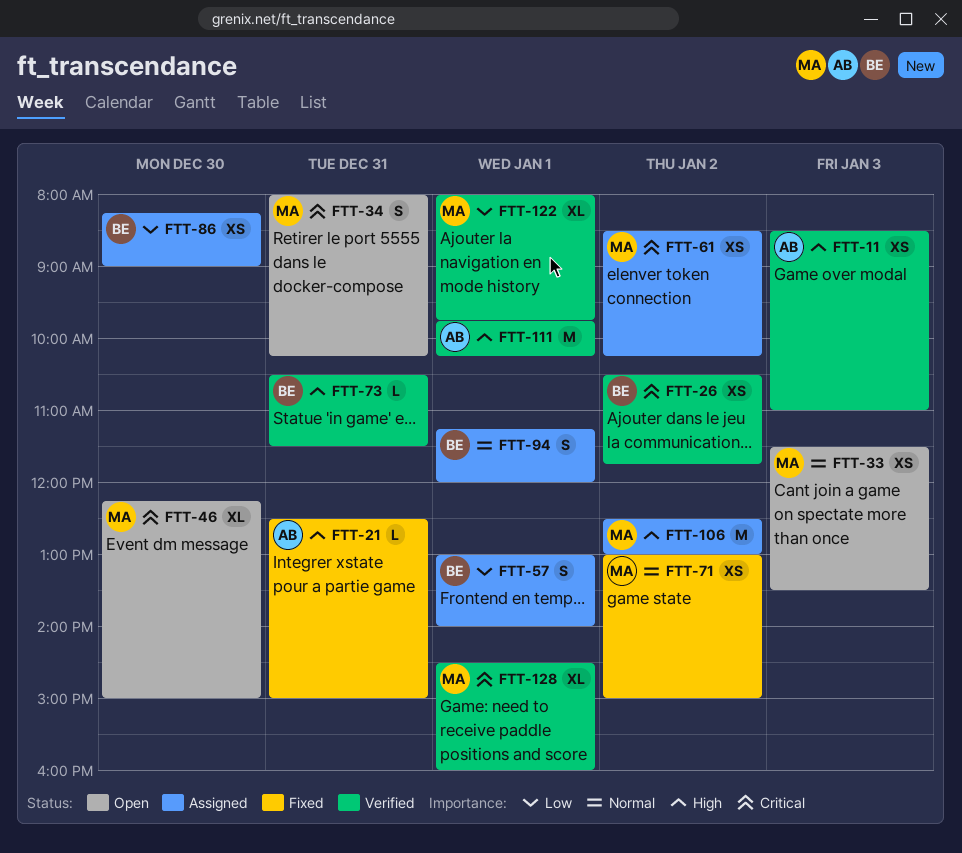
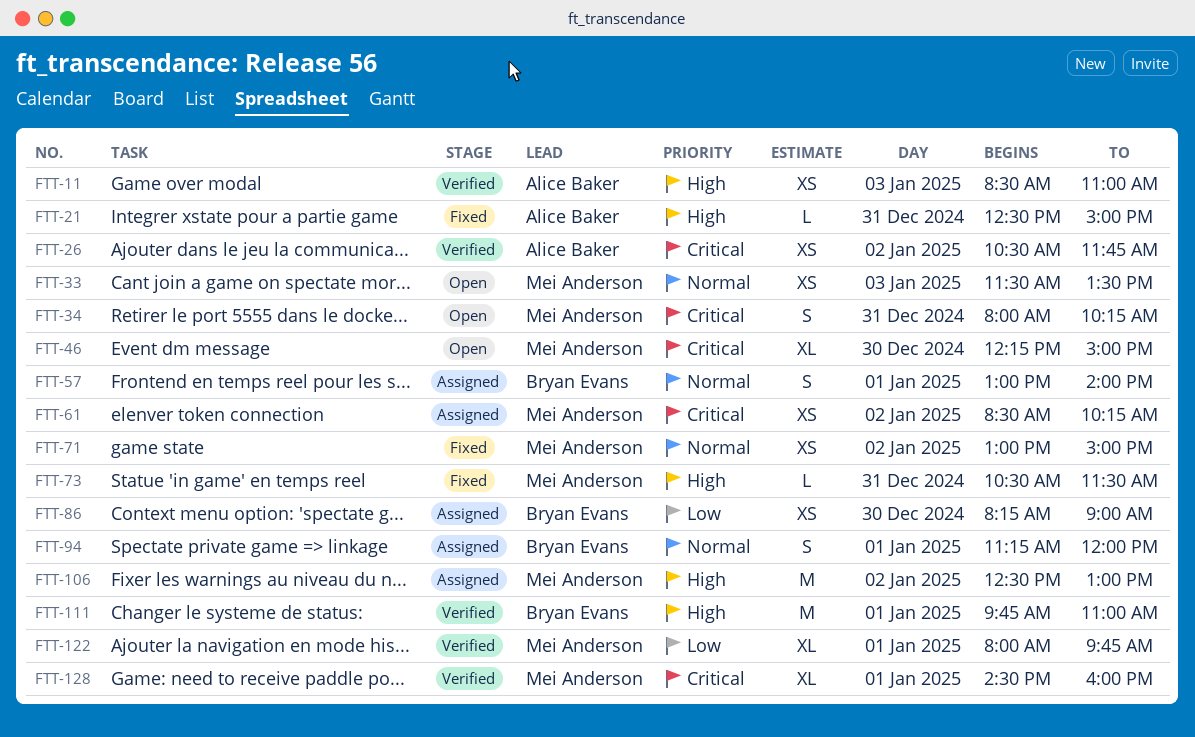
FTT-26, owner: Bryan Evans -> Alice Baker
FTT-57, priority: Low -> Normal
FTT-73, status: Verified -> Fixed
FTT-73, owner: Bryan Evans -> Mei Anderson
FTT-111, owner: Alice Baker -> Bryan Evans
FTT-111, ends: 10:15 -> 11:00

